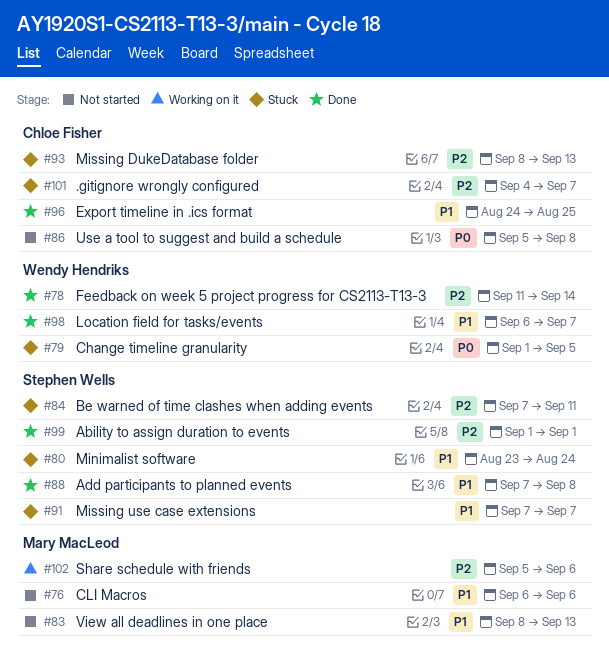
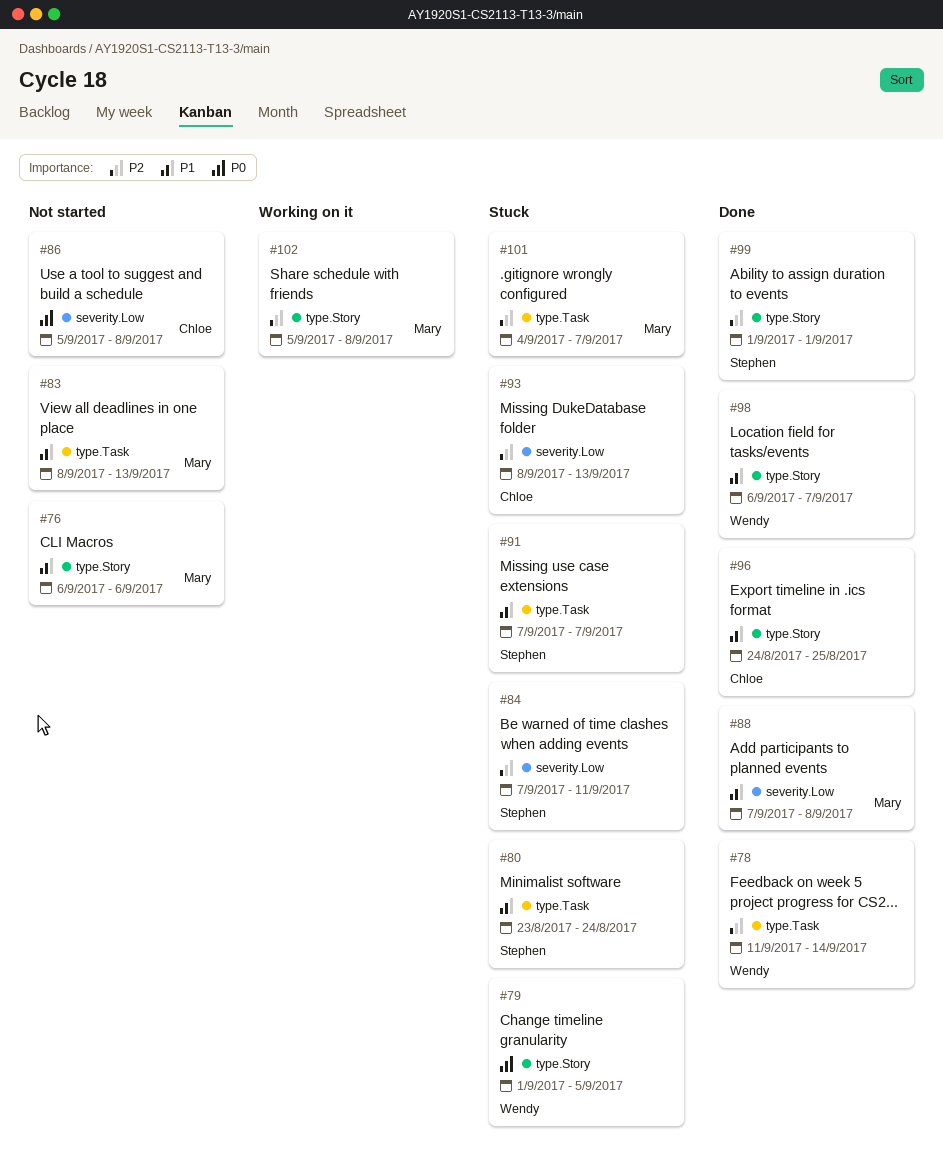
#88, owner: Stephen Wells -> Mary MacLeod
#101, owner: Chloe Fisher -> Mary MacLeod
#102, due: Sep 6 -> Sep 8

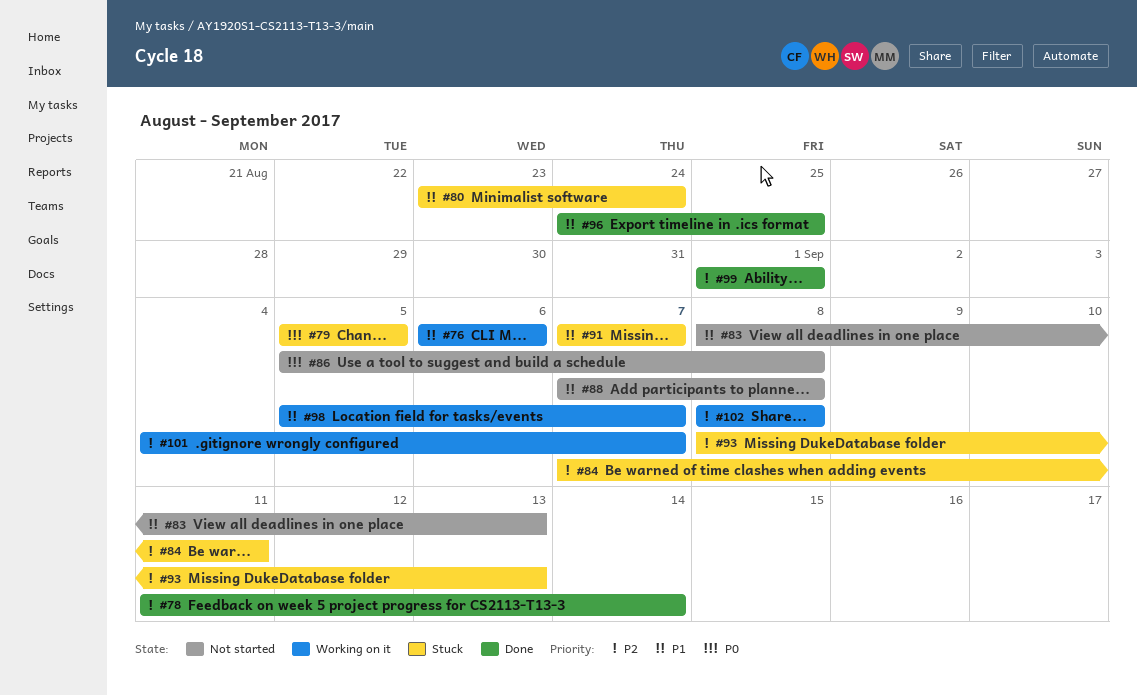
#76, status: Not started -> Working on it
#79, start: Sep 1 -> Sep 5
#88, status: Done -> Not started
#98, status: Done -> Working on it
#98, start: Sep 6 -> Sep 5
#101, status: Stuck -> Working on it
#102, start: Sep 5 -> Sep 8

